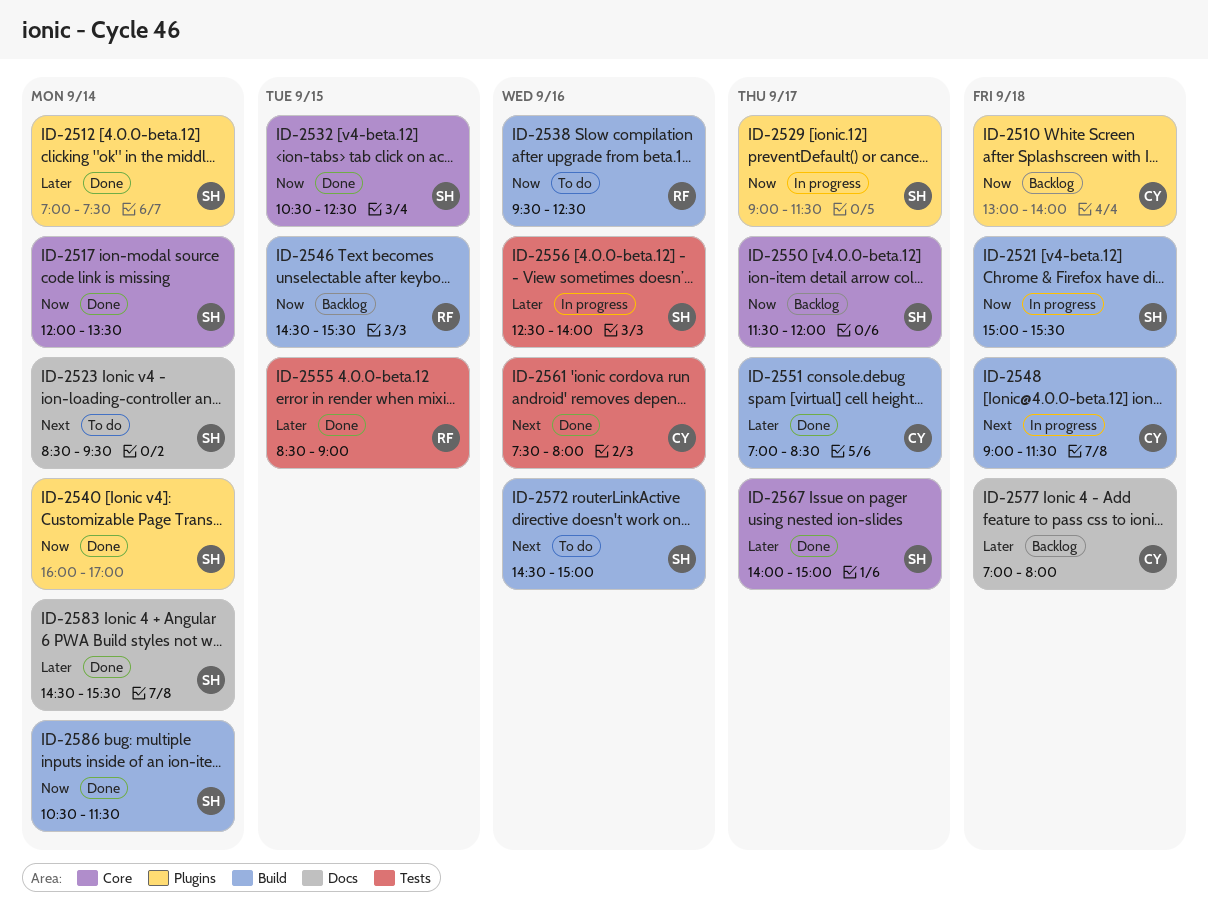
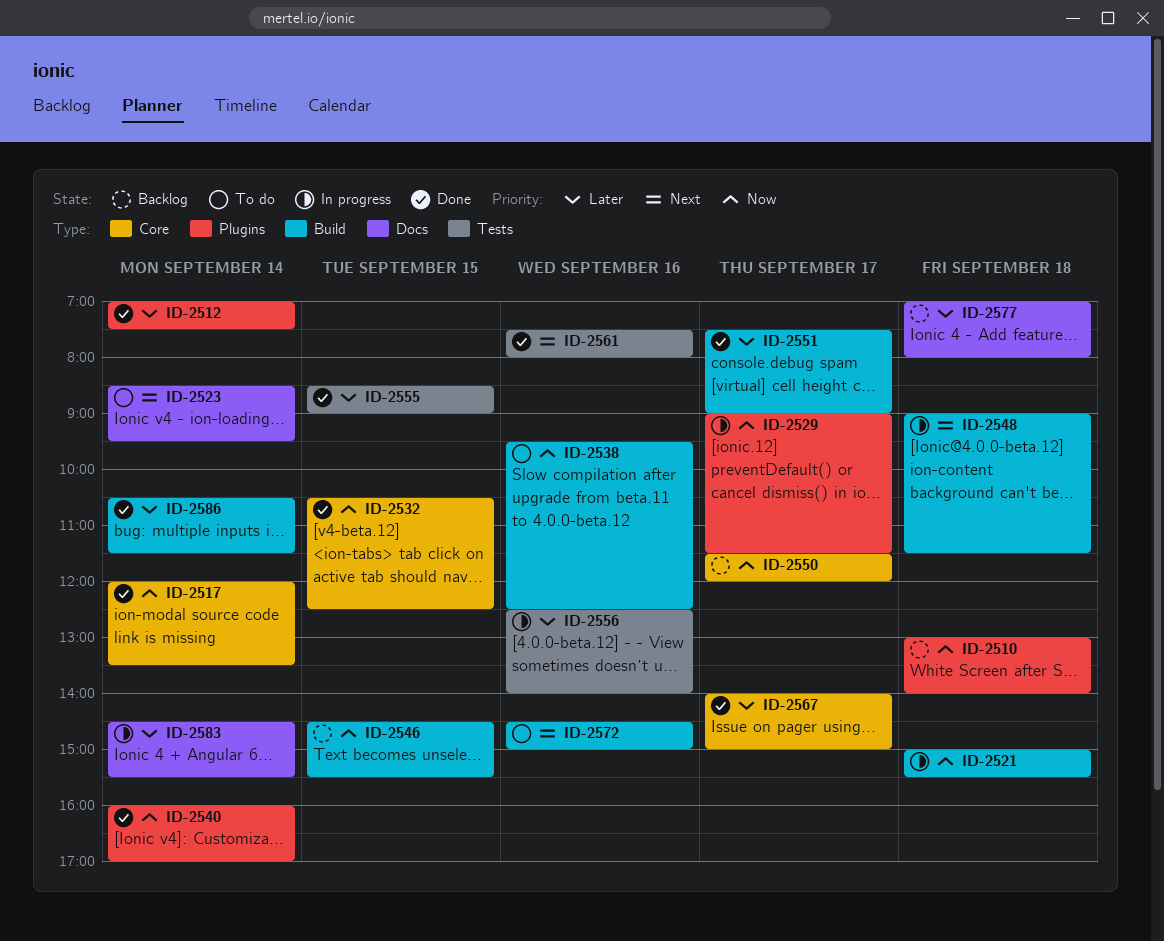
ID-2551, begins: 07:00 -> 07:30
ID-2551, ends: 08:30 -> 09:00
ID-2583, status: Done -> In progress
ID-2586, priority: Now -> Later

